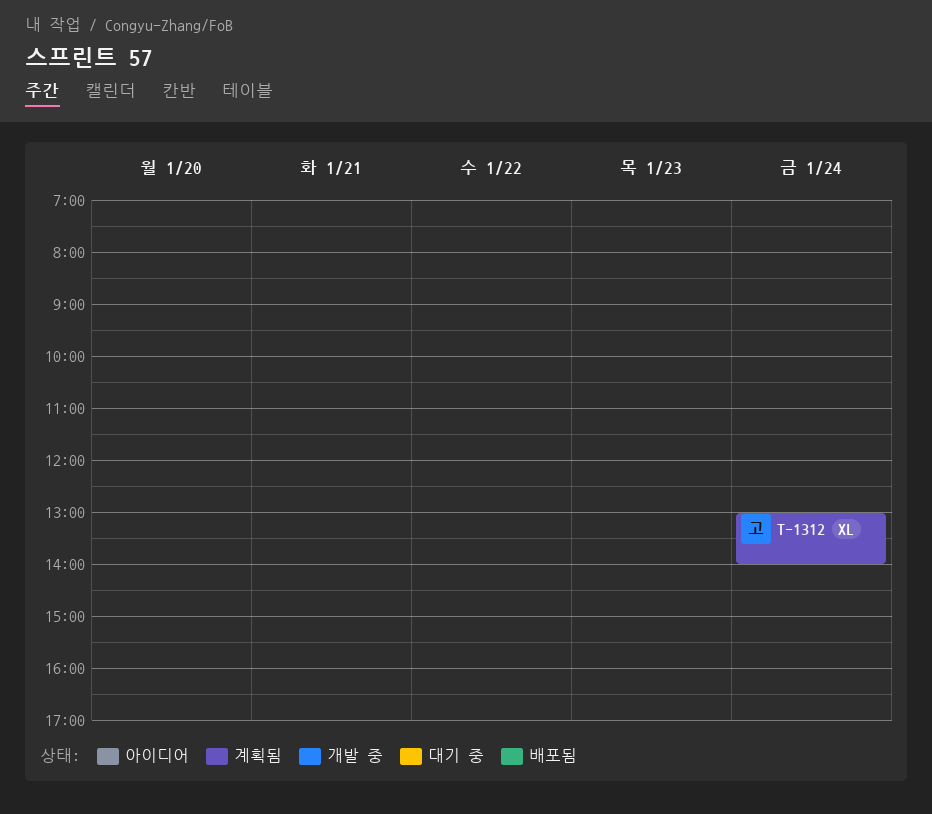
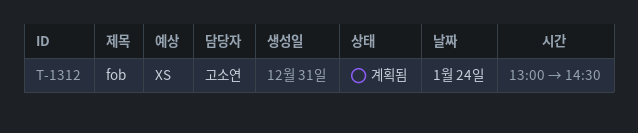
T-1312, estimate: XL -> XS
T-1312, ends: 14:00 -> 14:30

